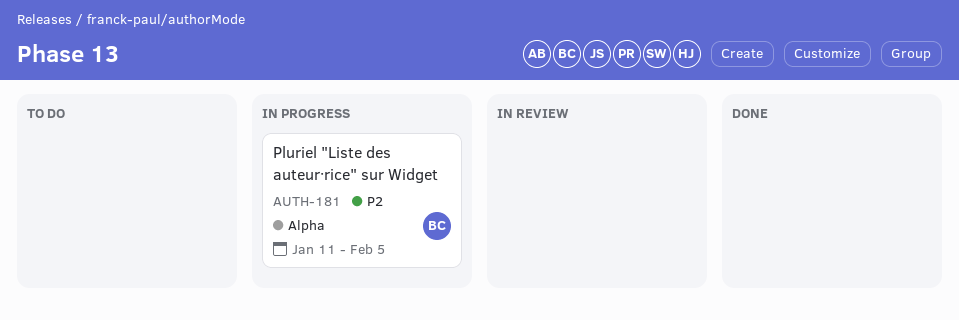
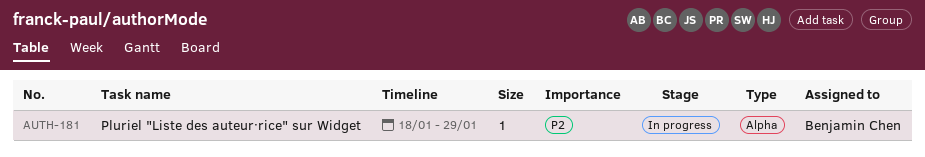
AUTH-181, start: Jan 11 -> Jan 18
AUTH-181, due: Feb 5 -> Jan 29

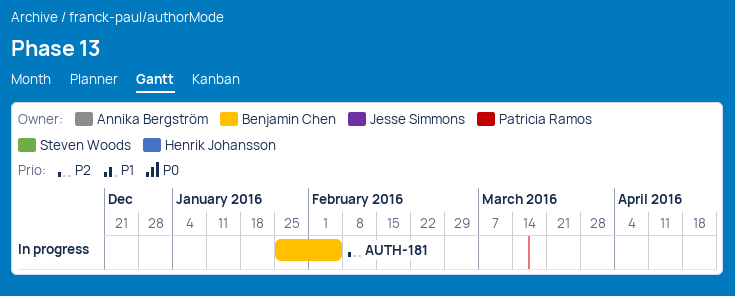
AUTH-181, start: Jan 18 -> Jan 25
AUTH-181, due: Jan 29 -> Feb 5

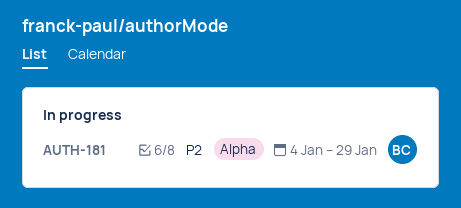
AUTH-181, start: Jan 25 -> Jan 4
AUTH-181, due: Feb 5 -> Jan 29

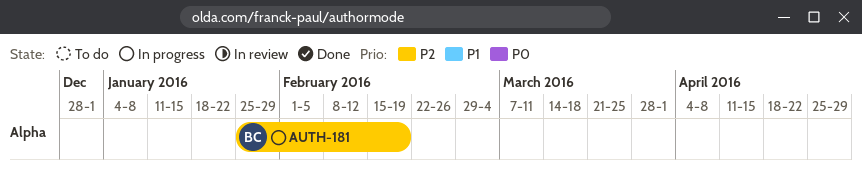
AUTH-181, start: Jan 4 -> Jan 25
AUTH-181, due: Jan 29 -> Feb 19

